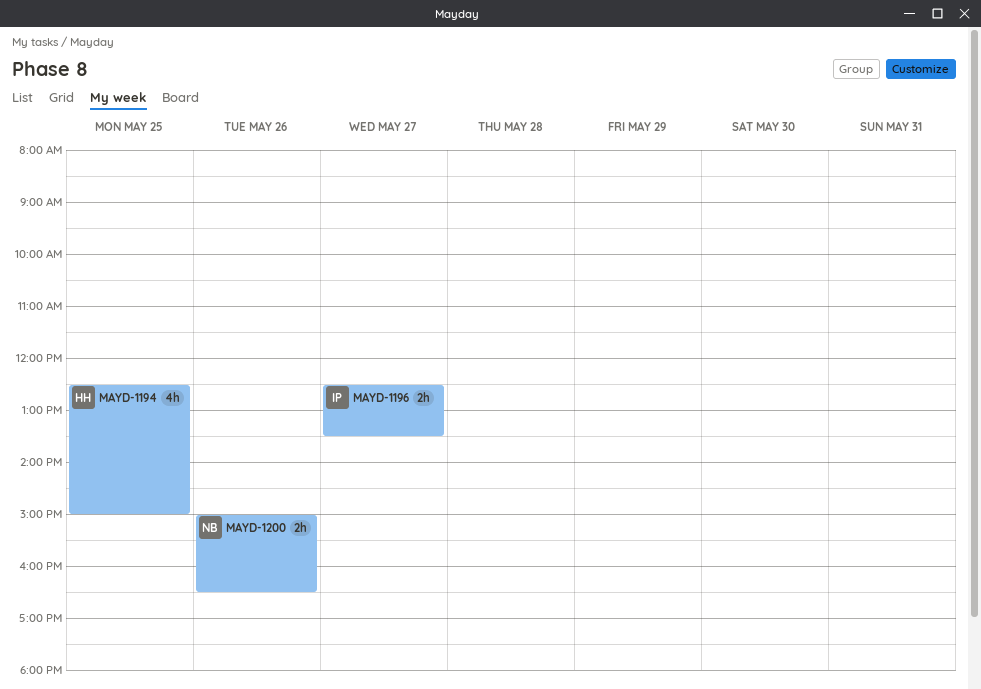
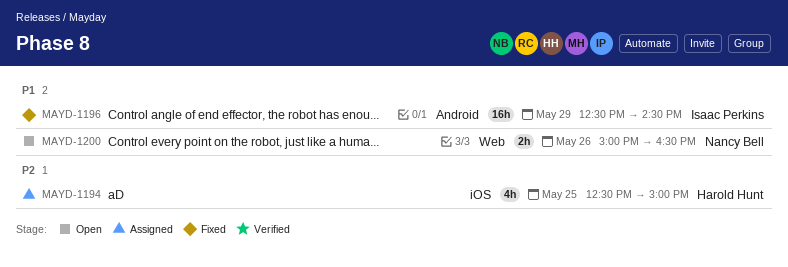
MAYD-1196, estimate: 2h -> 16h
MAYD-1196, day: May 27 -> May 29
MAYD-1196, ends: 13:30 -> 14:30

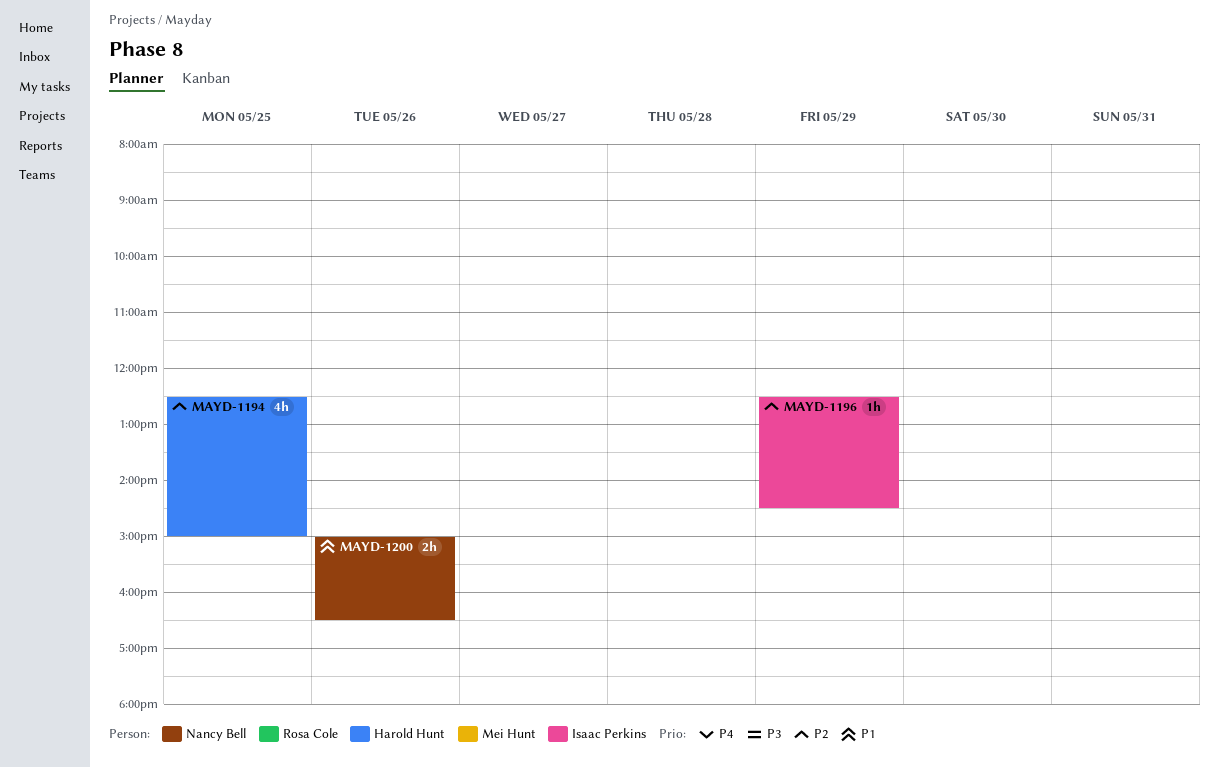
MAYD-1196, priority: P1 -> P2
MAYD-1196, estimate: 16h -> 1h

